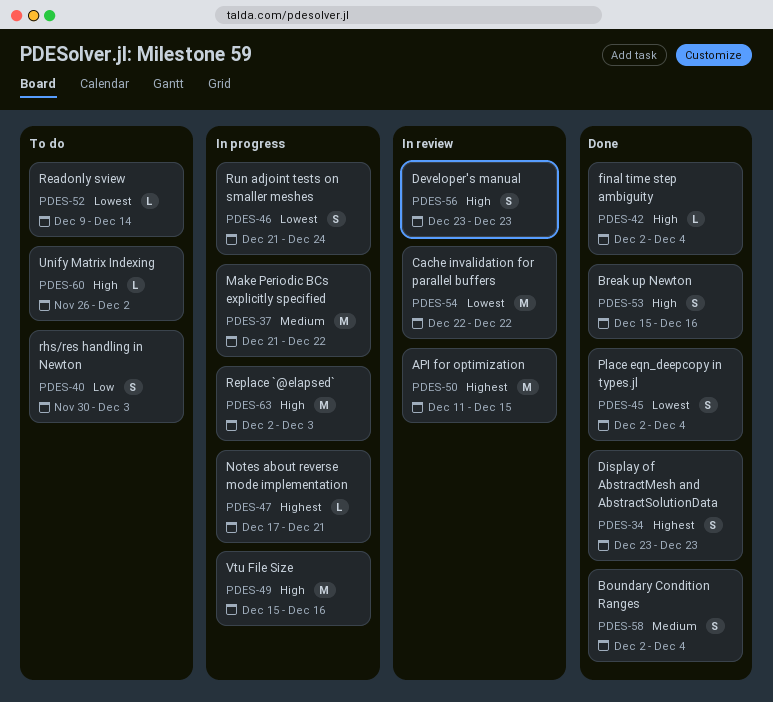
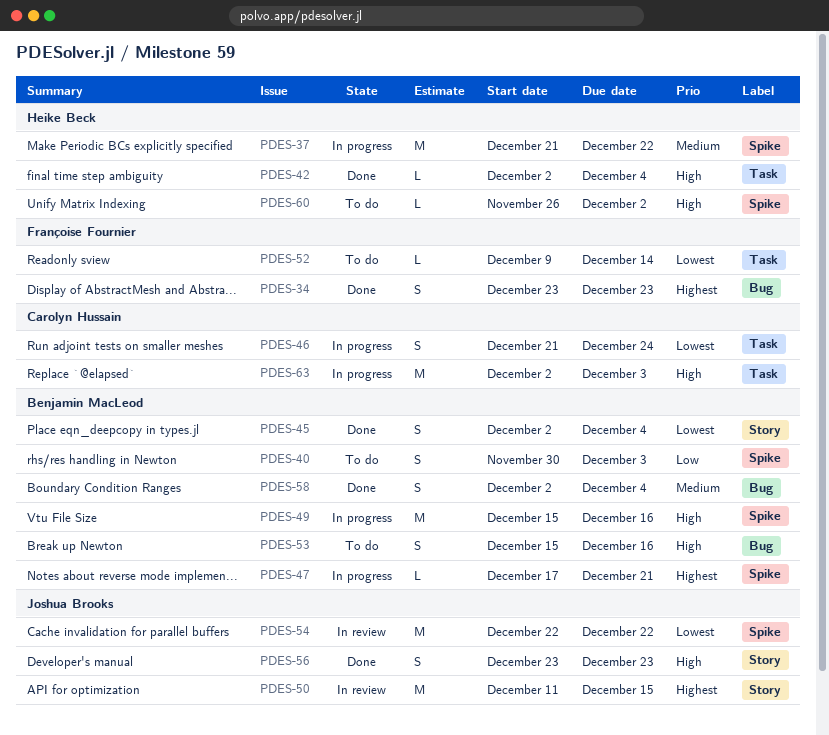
PDES-53, status: Done -> To do
PDES-56, status: In review -> Done

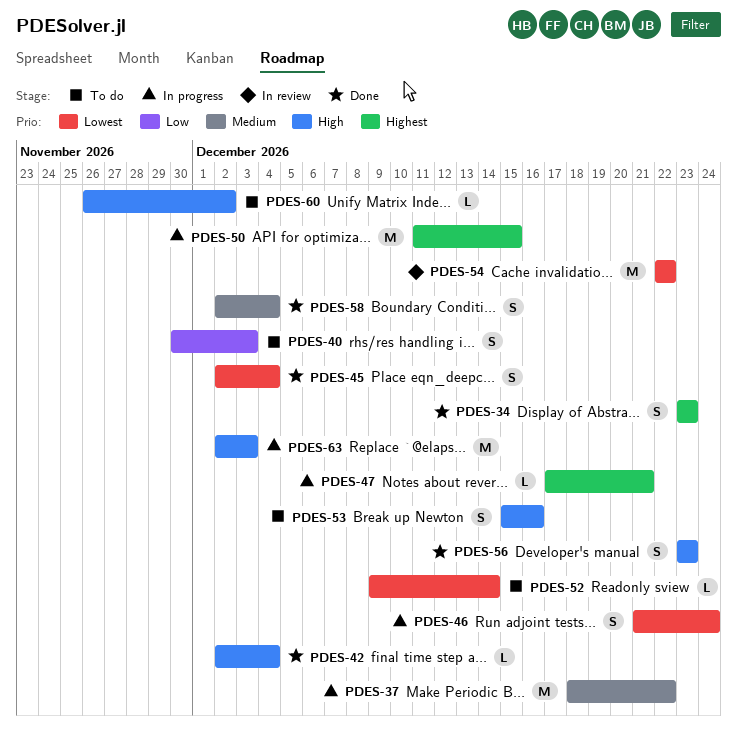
PDES-37, start: Dec 21 -> Dec 18
PDES-49: present -> none
PDES-50, status: In review -> In progress

